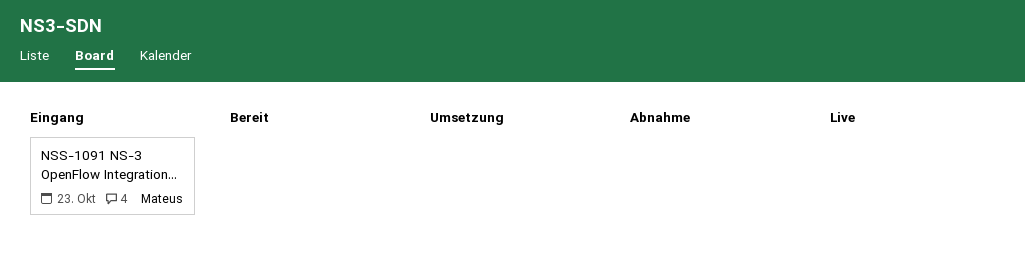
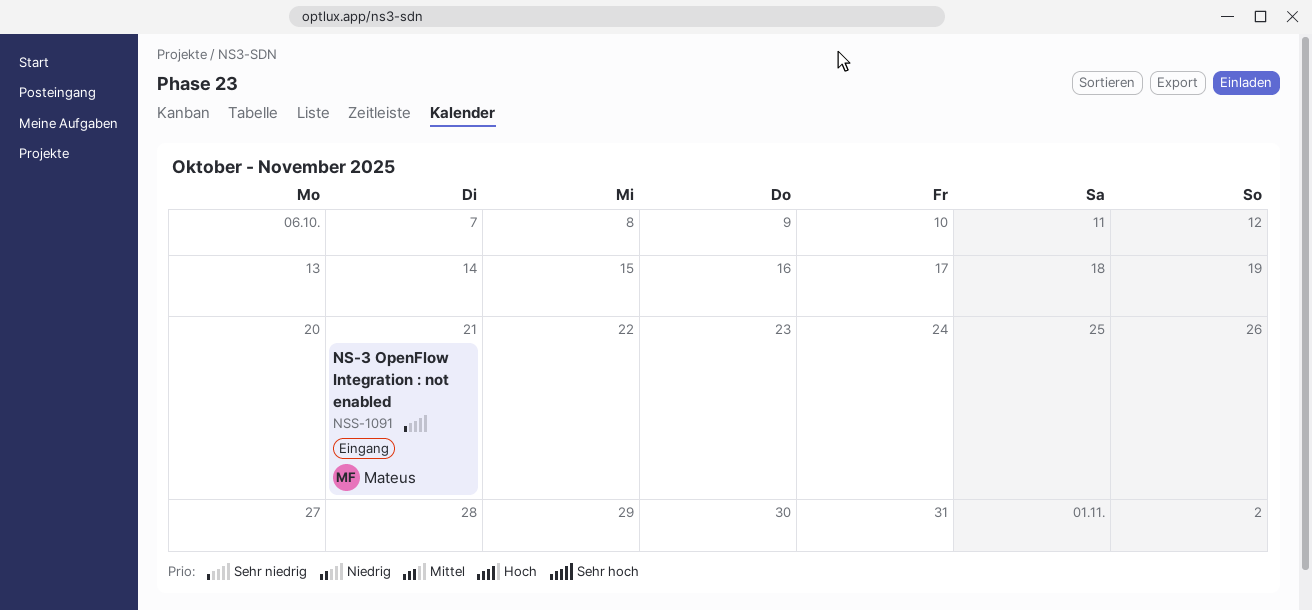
NSS-1091, due: Oct 23 -> Oct 21

